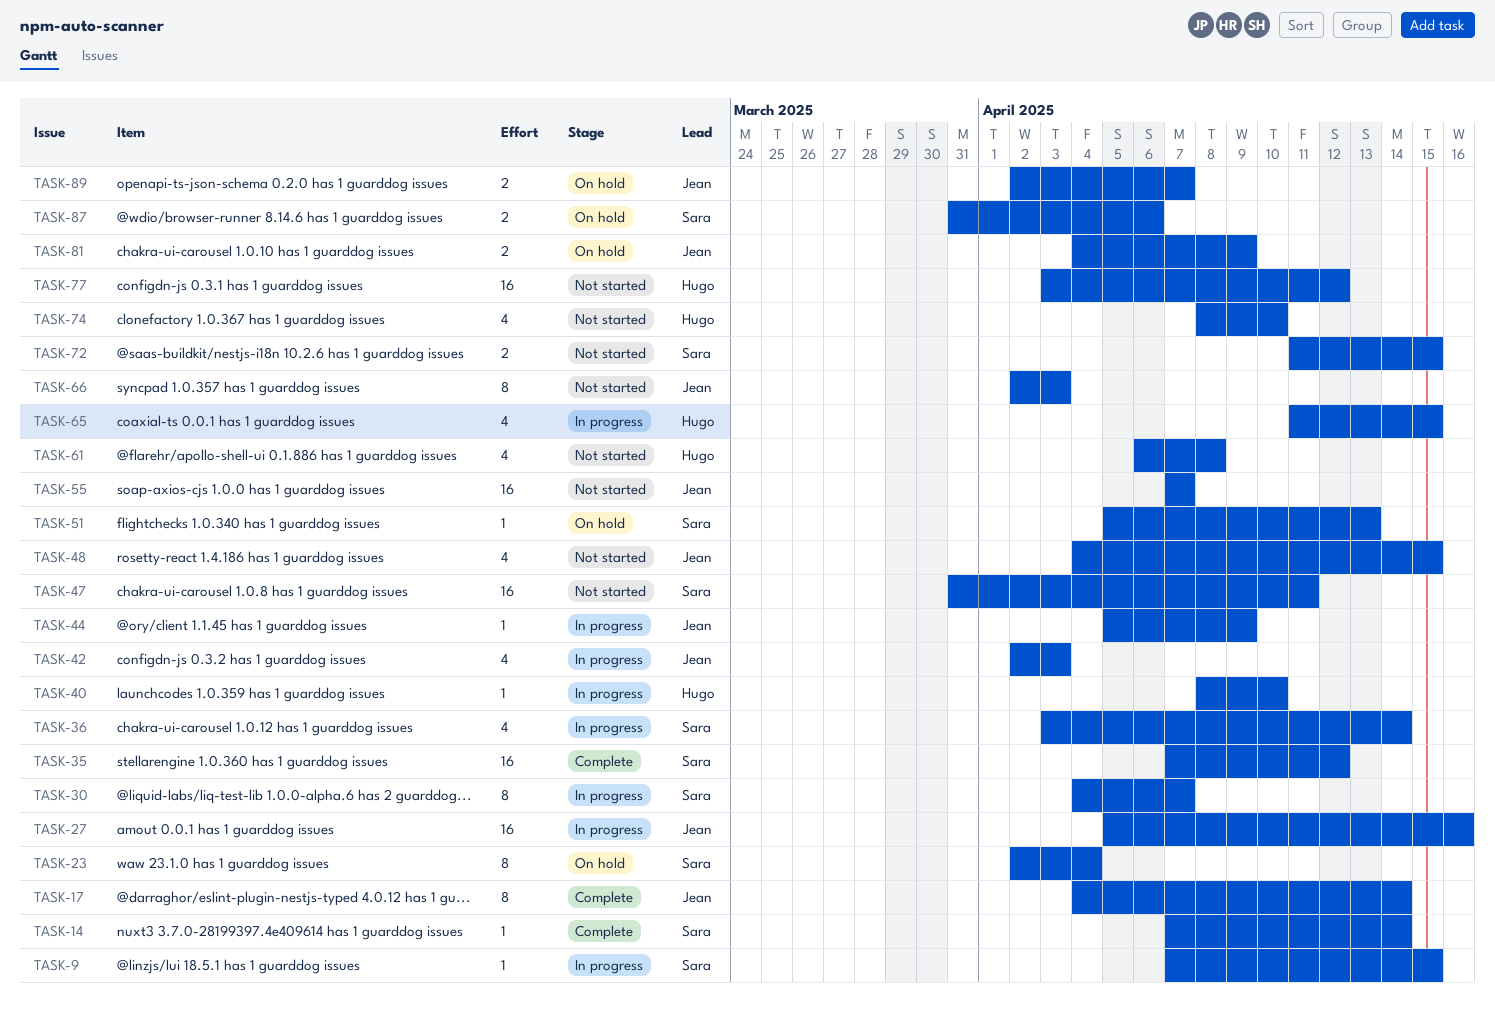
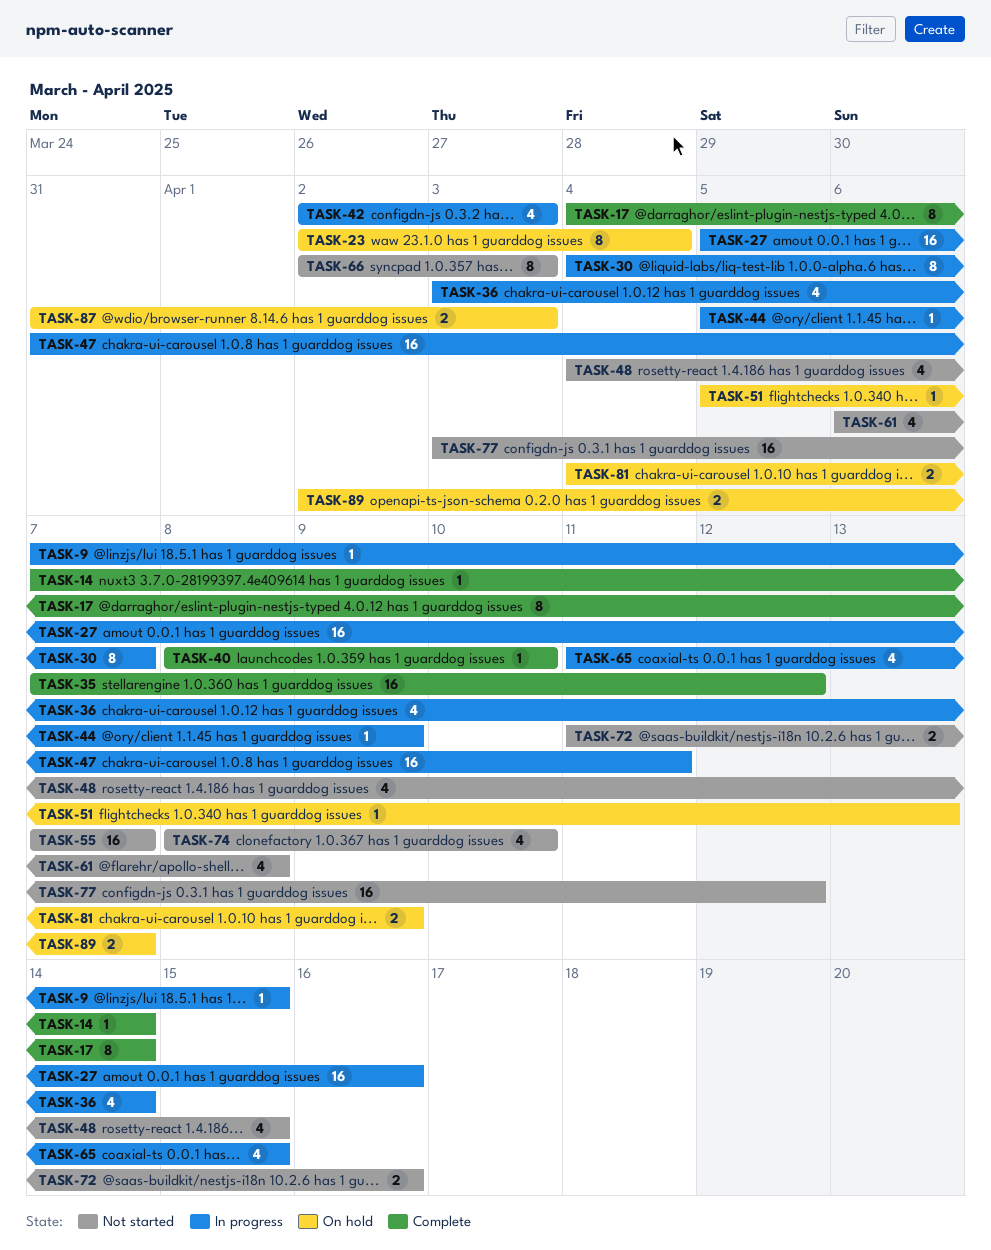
TASK-40, status: In progress -> Complete
TASK-47, status: Not started -> In progress
TASK-72, due: Apr 15 -> Apr 16
TASK-87, due: Apr 6 -> Apr 3

